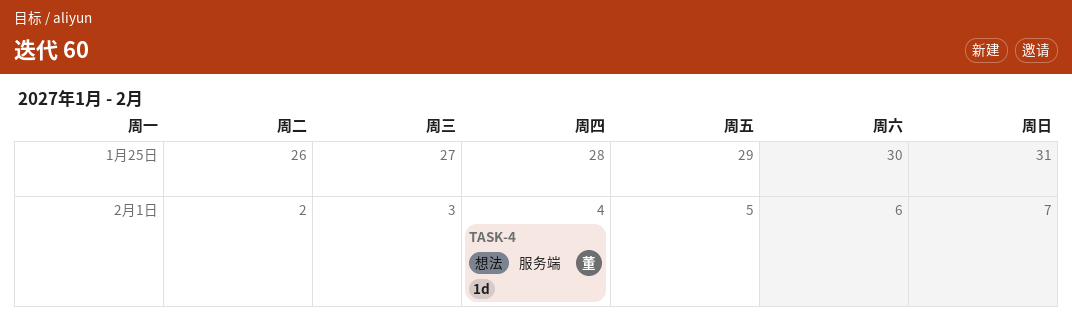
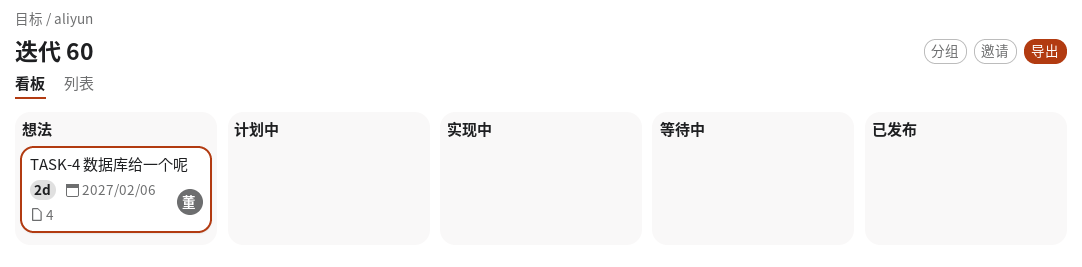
TASK-4, estimate: 1d -> 2d
TASK-4, due: Feb 4 -> Feb 6

